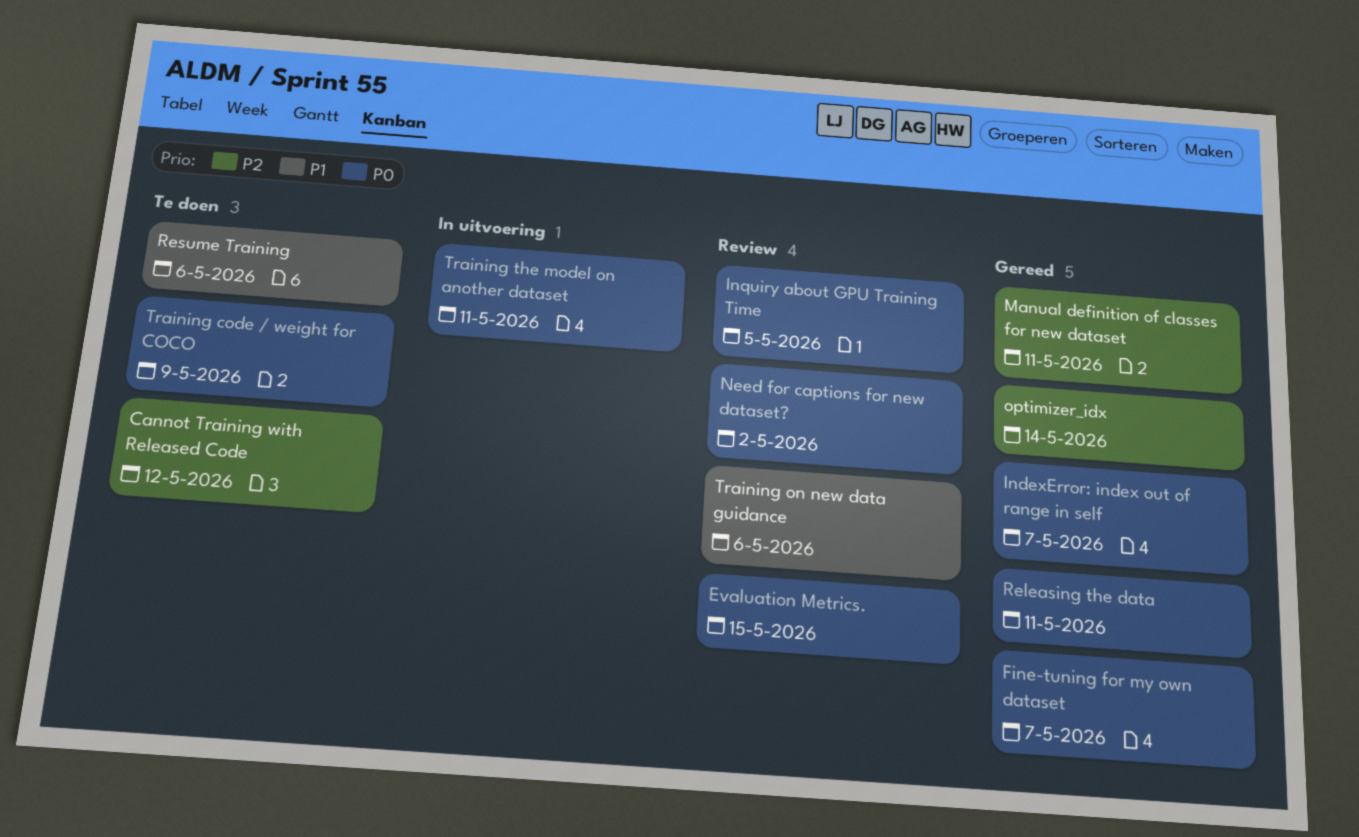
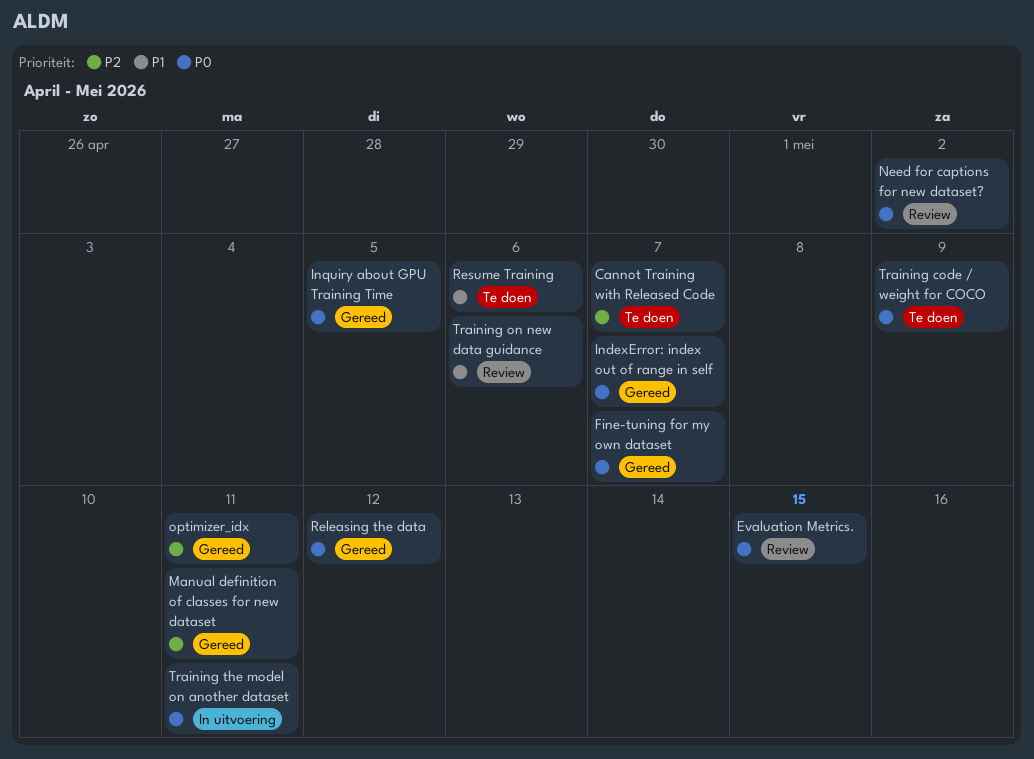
Cannot Training with Released Code, due: May 12 -> May 7
Inquiry about GPU Training Time, status: Review -> Gereed
optimizer_idx, due: May 14 -> May 11
Releasing the data, due: May 11 -> May 12

